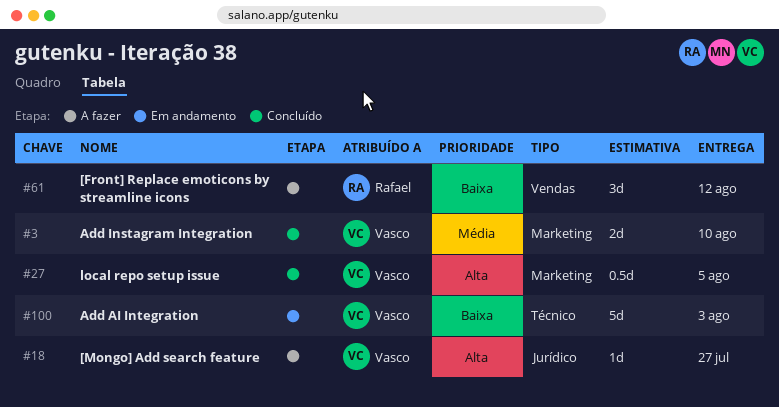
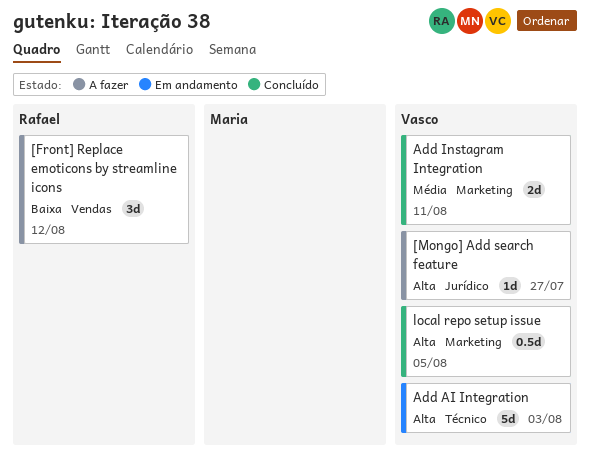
Add AI Integration, priority: Baixa -> Alta
Add Instagram Integration, due: Aug 10 -> Aug 11

